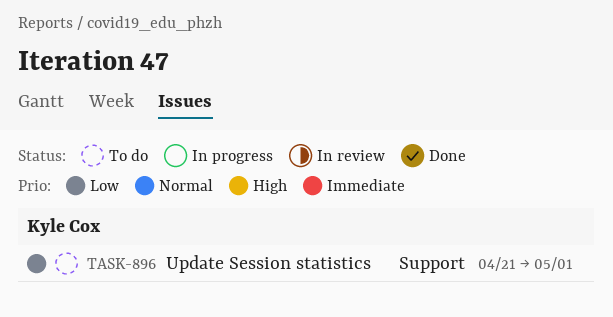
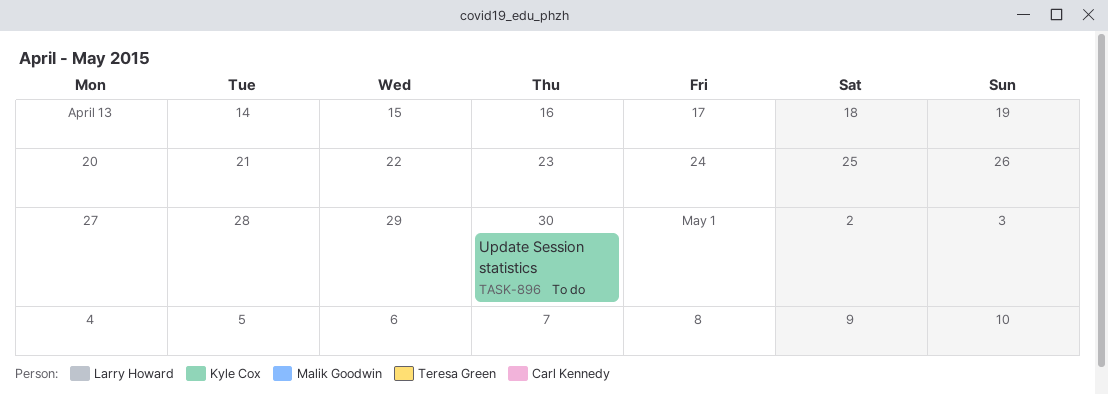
TASK-896, due: May 1 -> Apr 30

